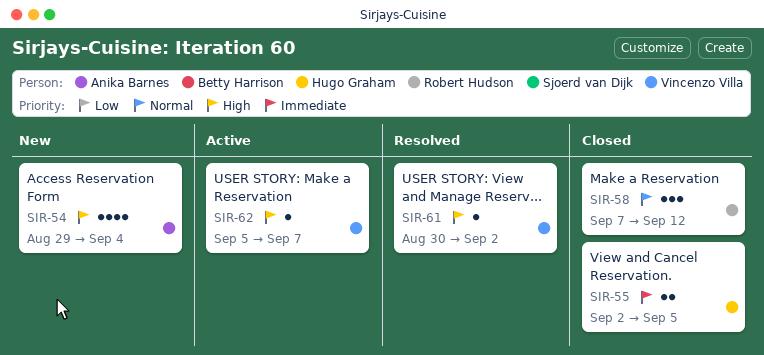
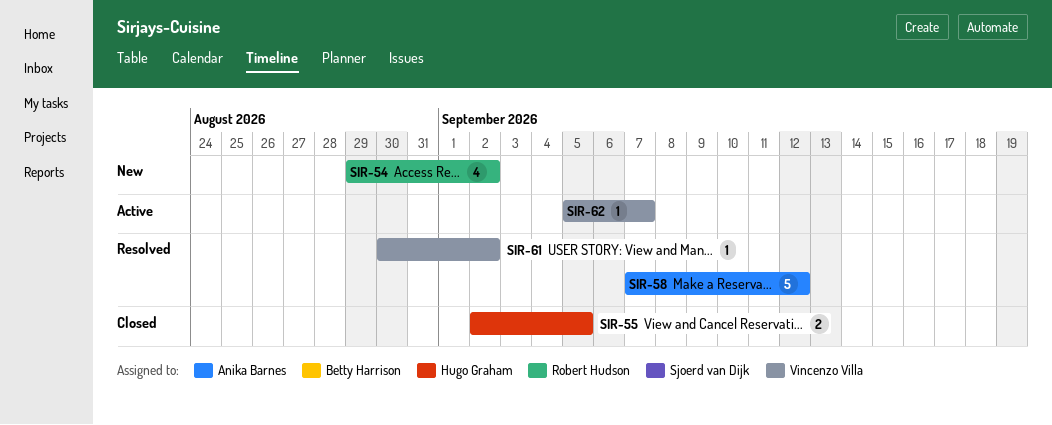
SIR-54, owner: Anika Barnes -> Robert Hudson
SIR-54, due: Sep 4 -> Sep 2
SIR-58, status: Closed -> Resolved
SIR-58, owner: Robert Hudson -> Anika Barnes
SIR-58, estimate: 3 -> 5

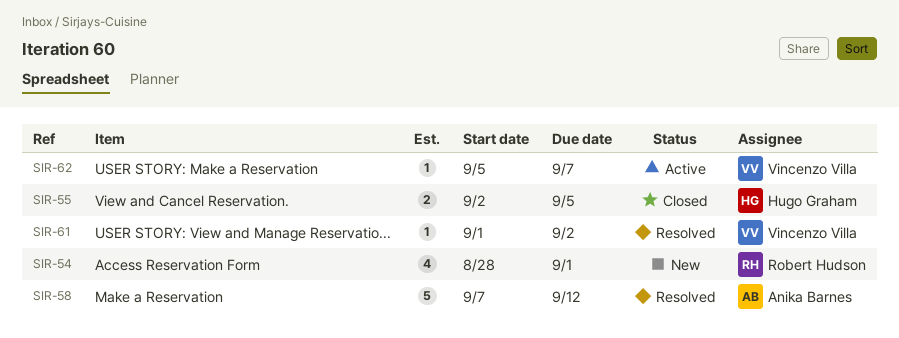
SIR-54, start: Aug 29 -> Aug 28
SIR-54, due: Sep 2 -> Sep 1
SIR-61, start: Aug 30 -> Sep 1

